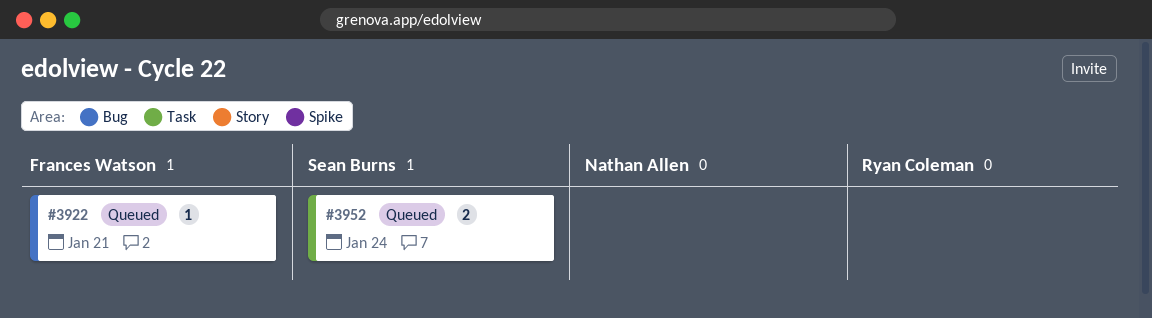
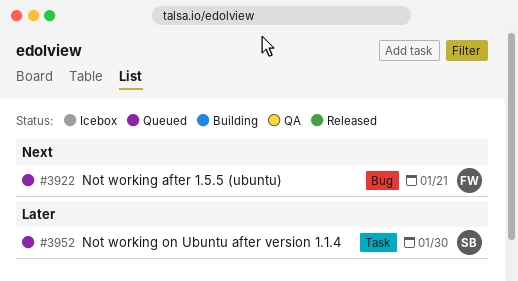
#3952, due: Jan 24 -> Jan 30

